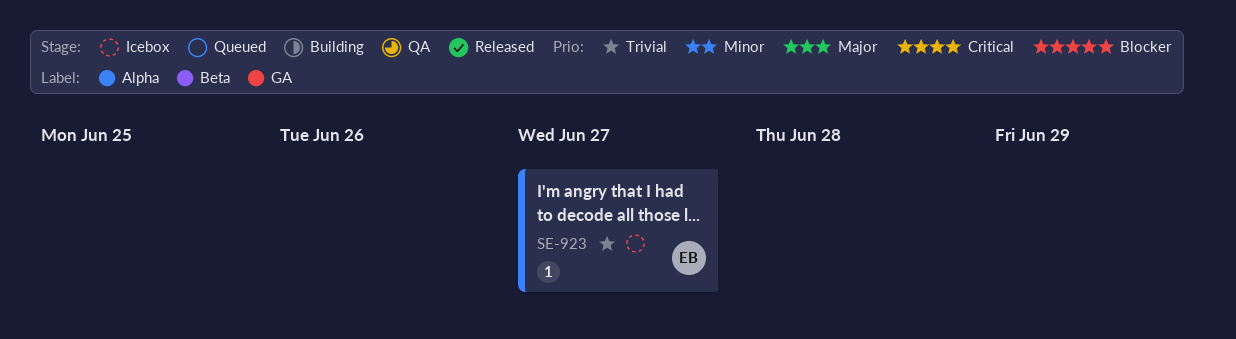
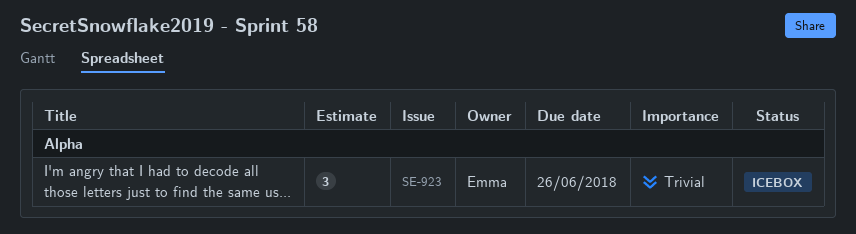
SE-923, estimate: 1 -> 3
SE-923, due: Jun 27 -> Jun 26

